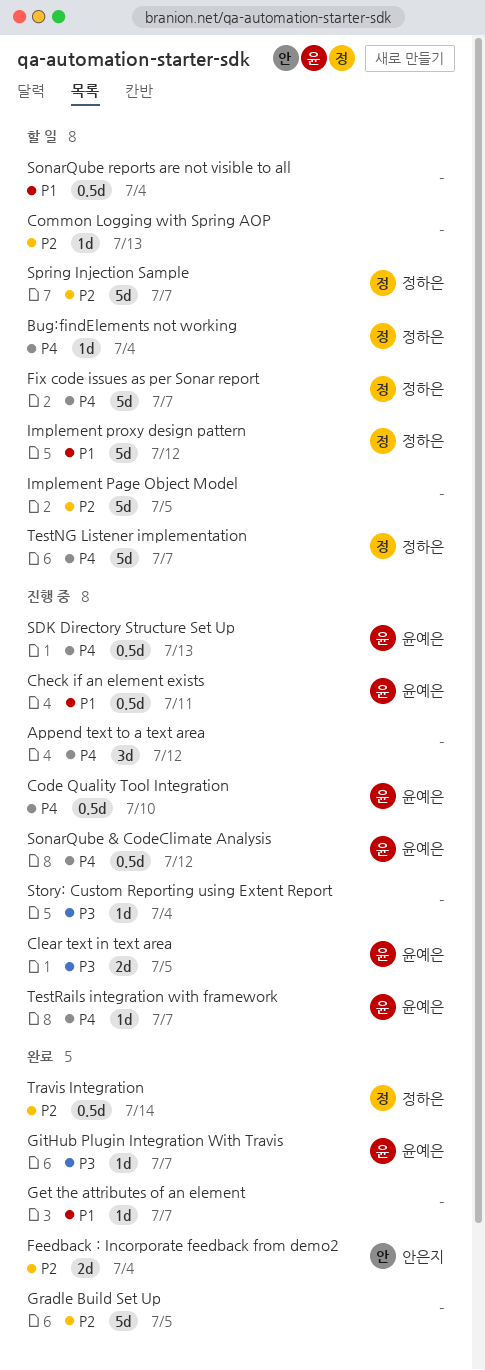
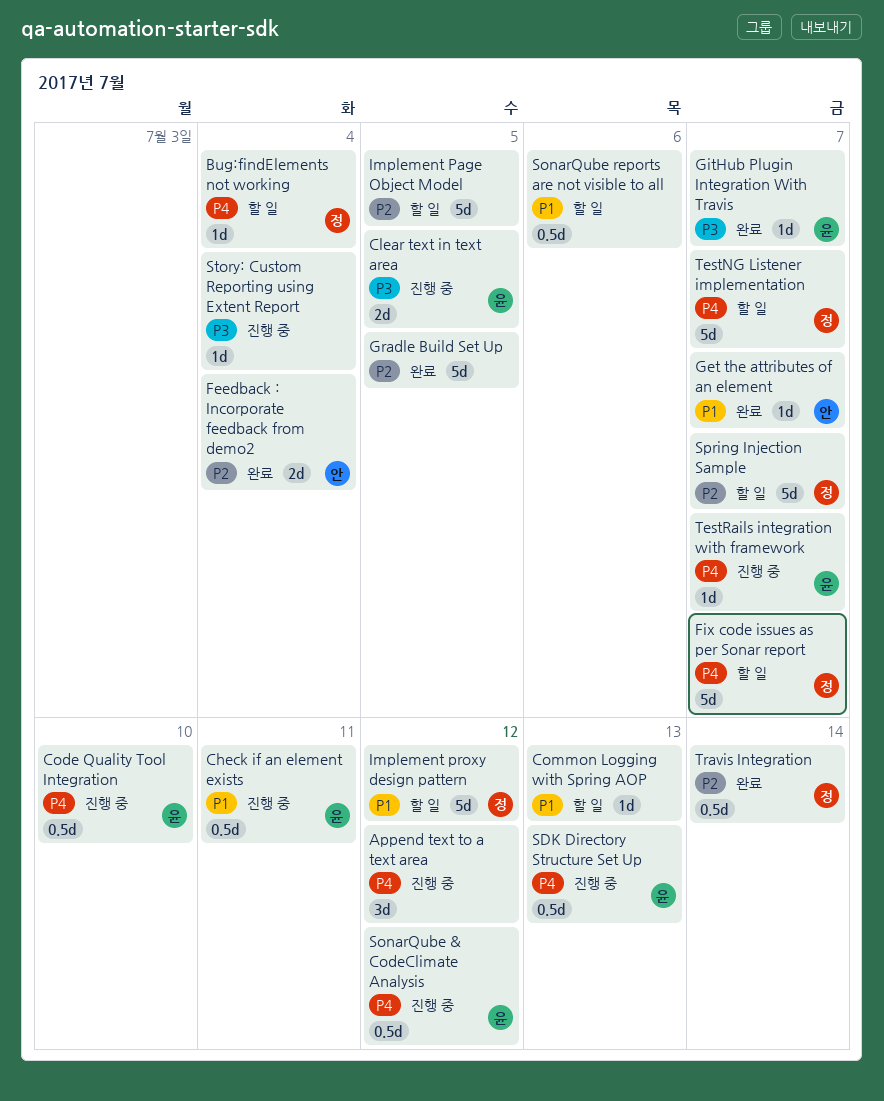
Common Logging with Spring AOP, priority: P2 -> P1
Get the attributes of an element, owner: none -> 안은지
SonarQube reports are not visible to all, due: Jul 4 -> Jul 6

